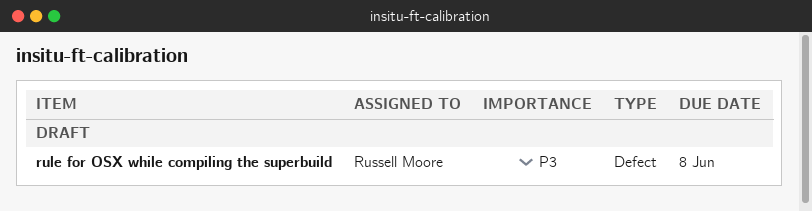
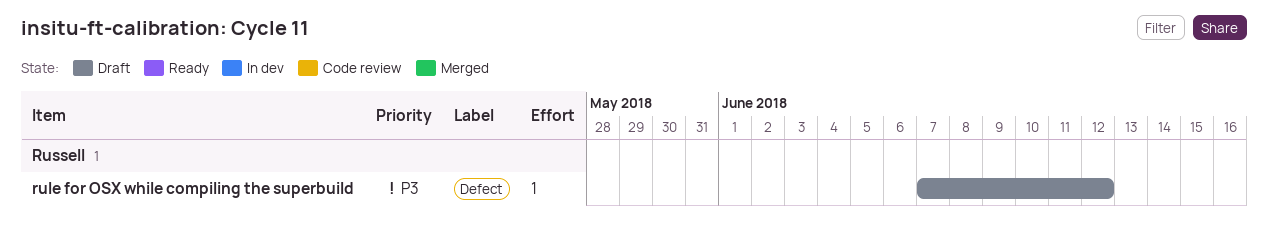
rule for OSX while compiling the superbuild, due: Jun 8 -> Jun 12

